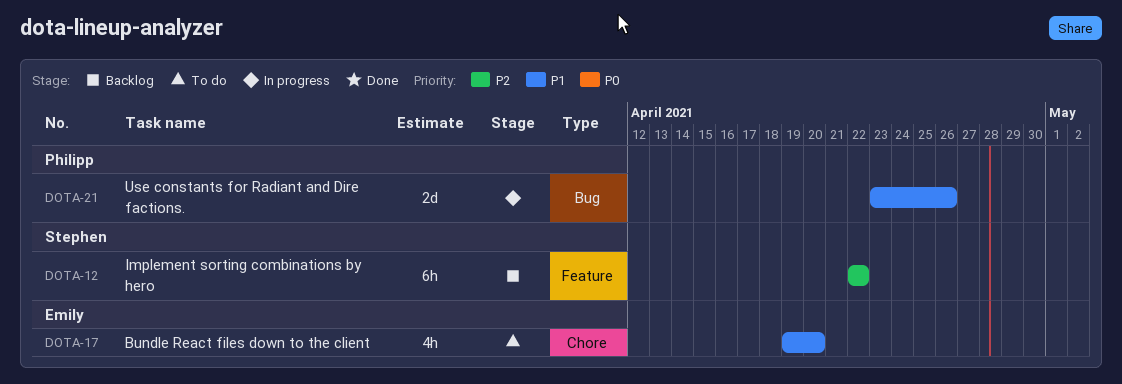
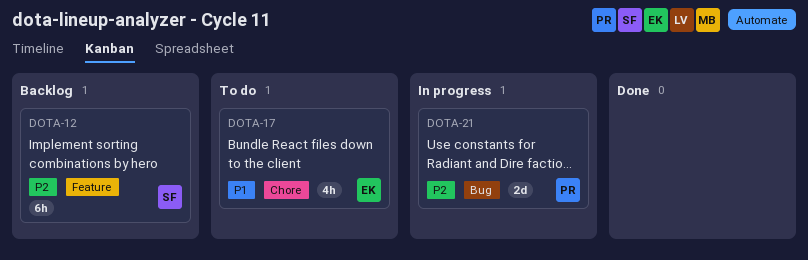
DOTA-21, priority: P1 -> P2

